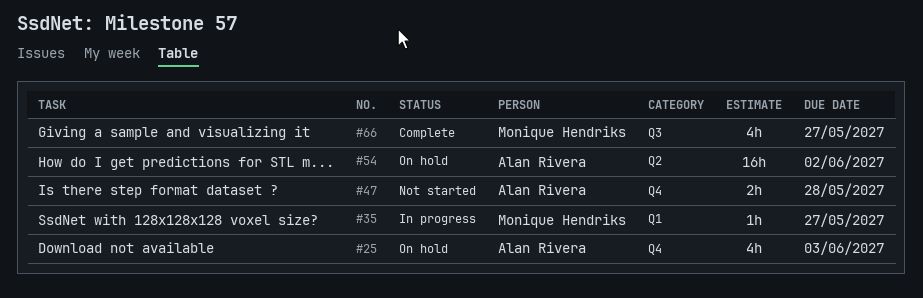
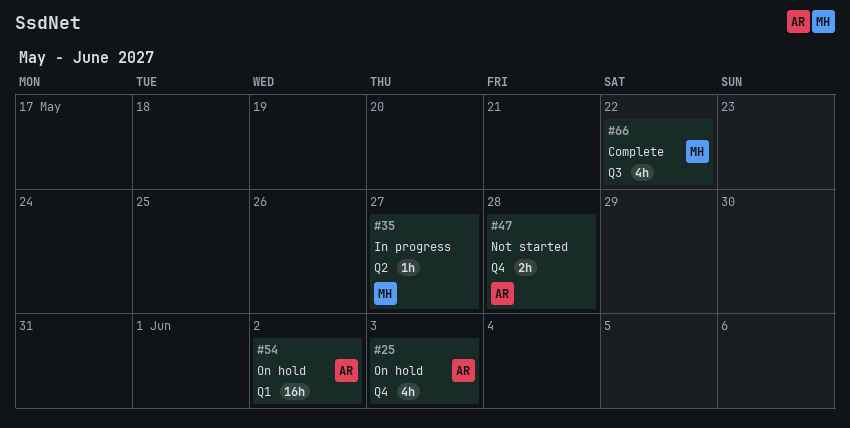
#35, label: Q1 -> Q2
#54, label: Q2 -> Q1
#66, due: May 27 -> May 22

